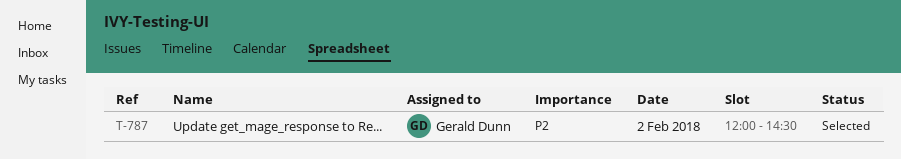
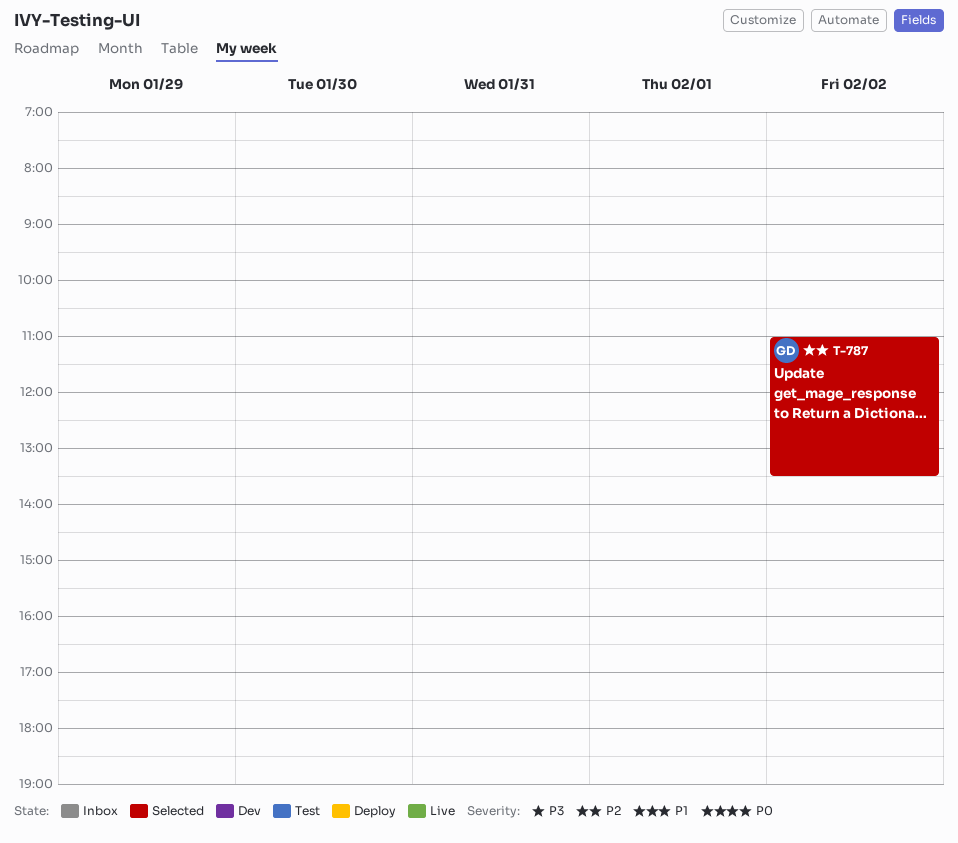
T-787, begins: 12:00 -> 11:00
T-787, ends: 14:30 -> 13:30

